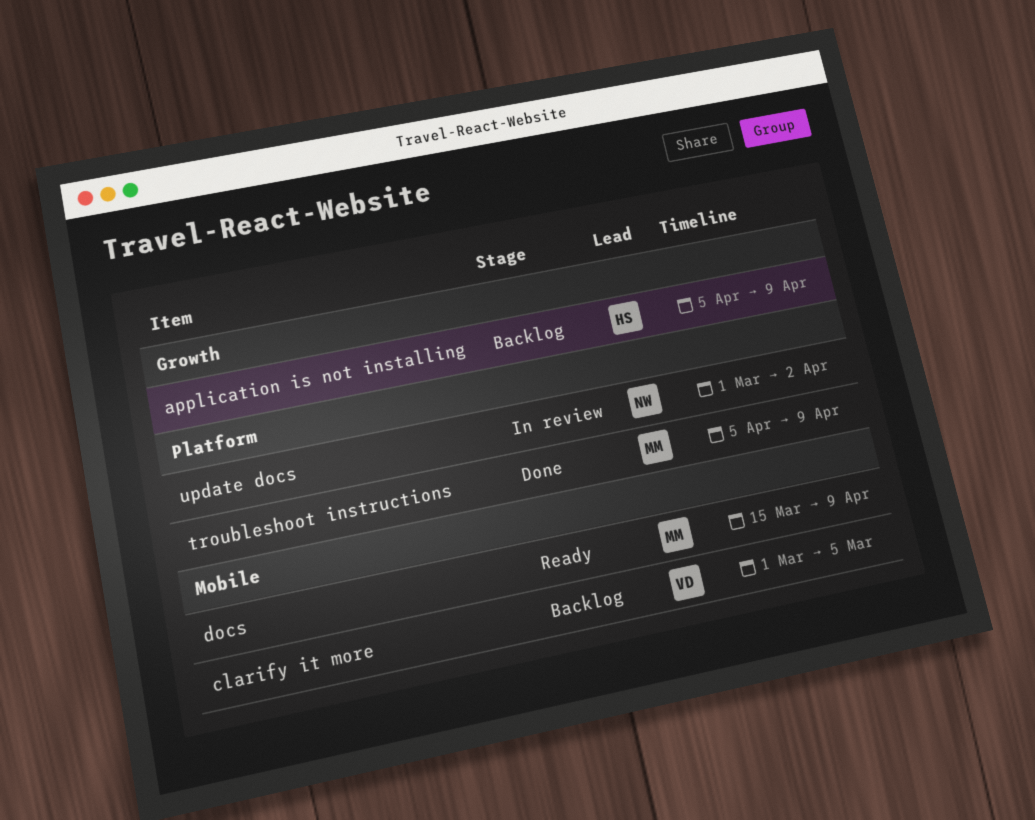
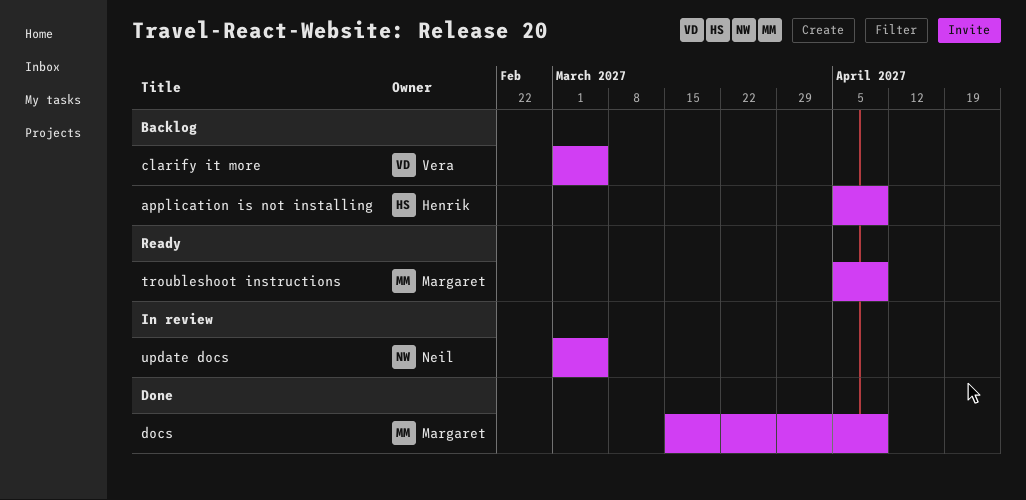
docs, status: Ready -> Done
troubleshoot instructions, status: Done -> Ready
update docs, due: Apr 2 -> Mar 5

